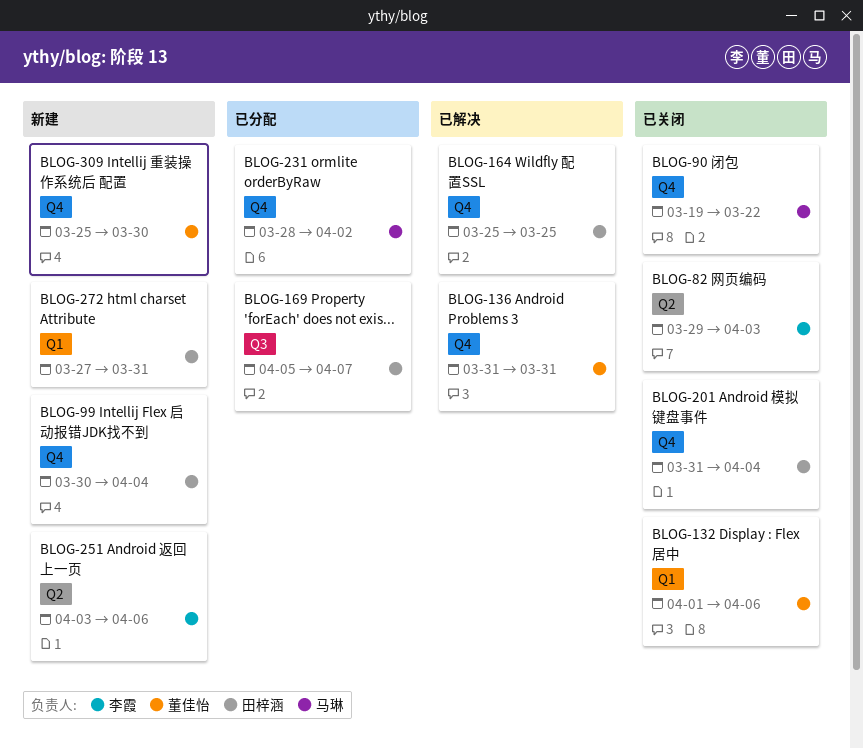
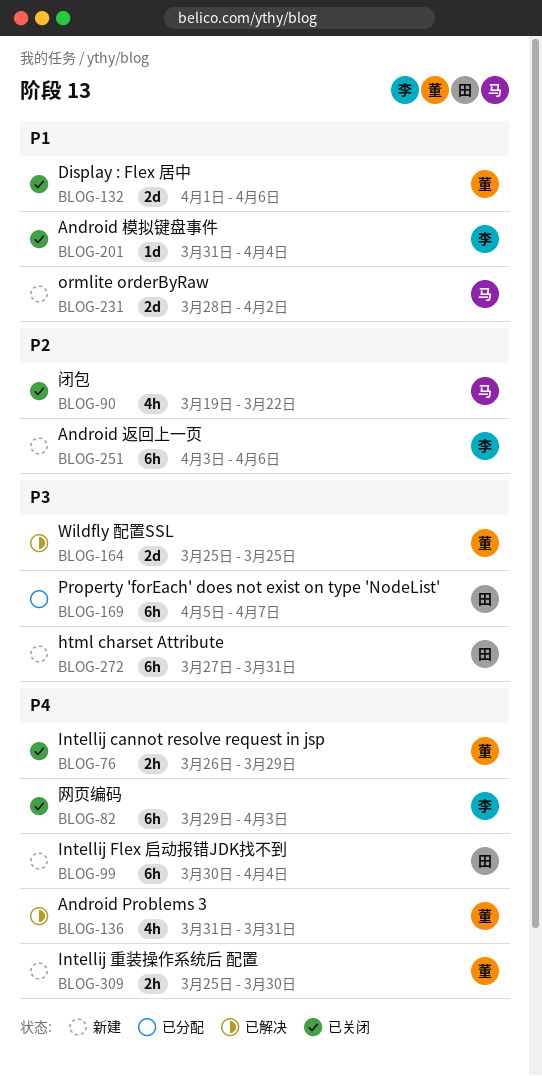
BLOG-76: none -> present
BLOG-164, owner: 田梓涵 -> 董佳怡
BLOG-201, owner: 田梓涵 -> 李霞
BLOG-231, status: 已分配 -> 新建

